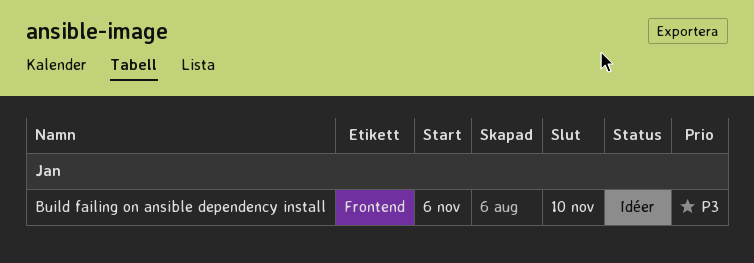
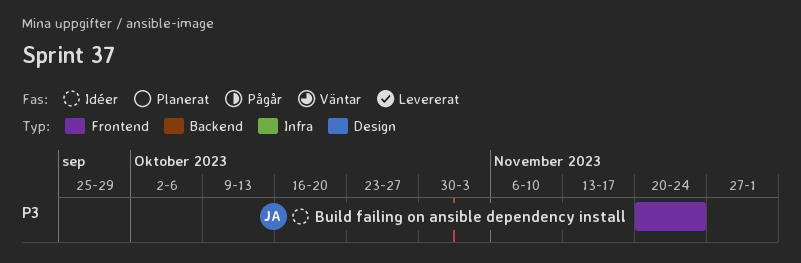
Build failing on ansible dependency install, start: Nov 6 -> Nov 20
Build failing on ansible dependency install, due: Nov 10 -> Nov 24

